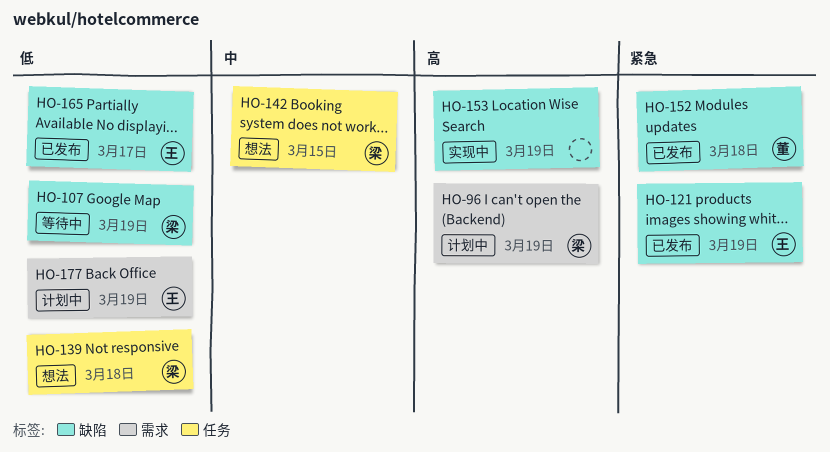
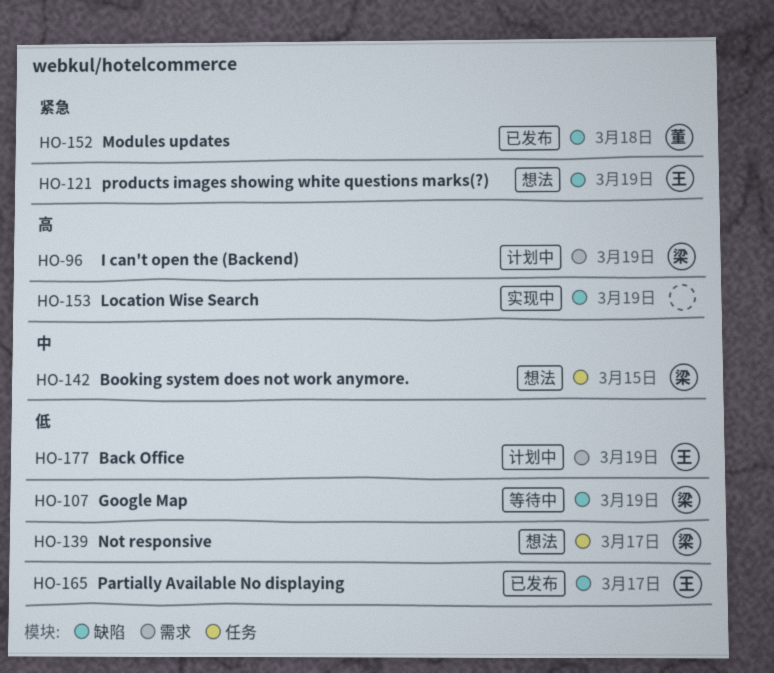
HO-121, status: 已发布 -> 想法
HO-139, due: Mar 18 -> Mar 17

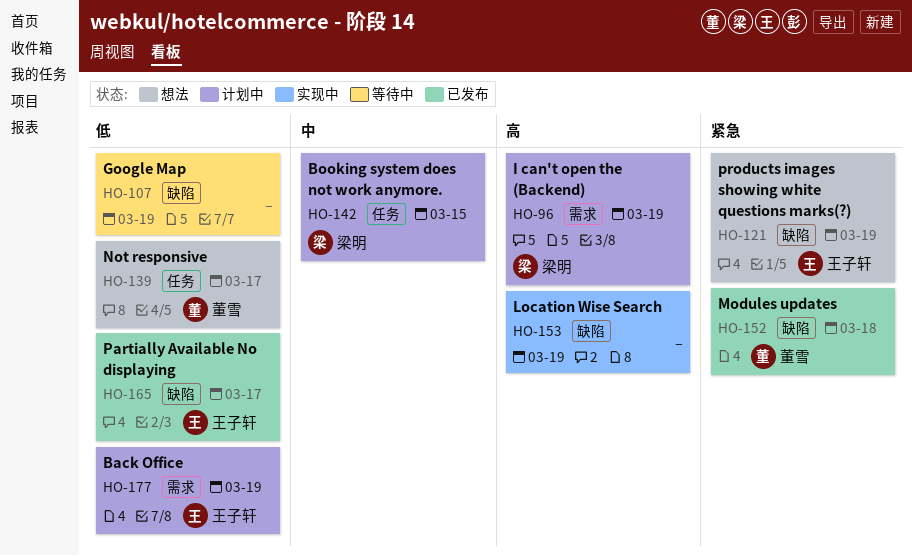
HO-107, owner: 梁明 -> none
HO-139, owner: 梁明 -> 董雪
HO-142, status: 想法 -> 计划中

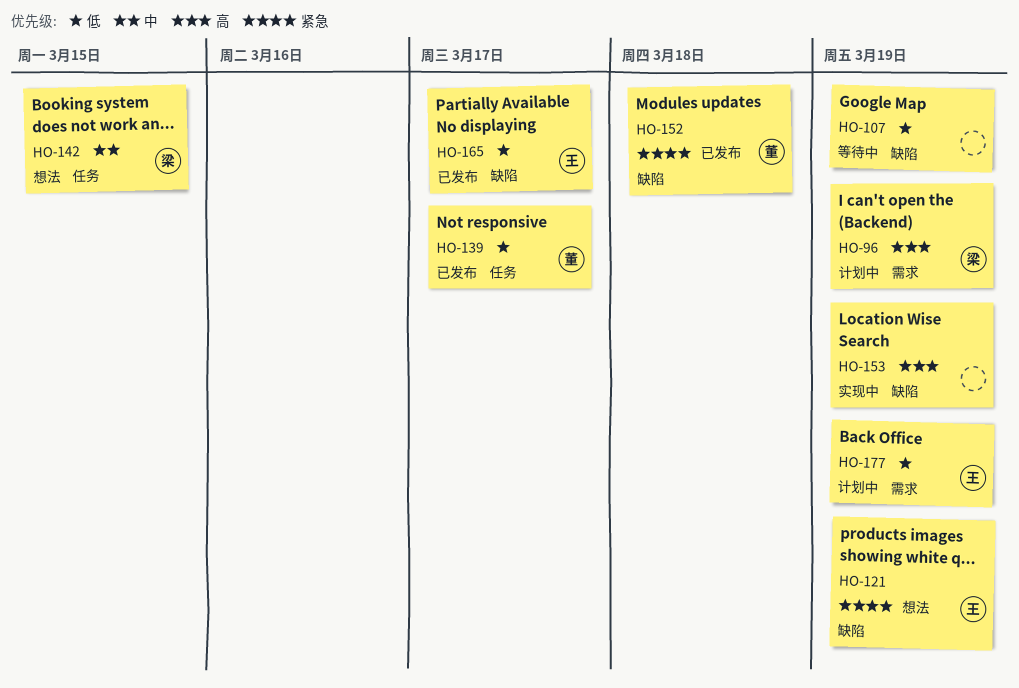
HO-139, status: 想法 -> 已发布
HO-142, status: 计划中 -> 想法

